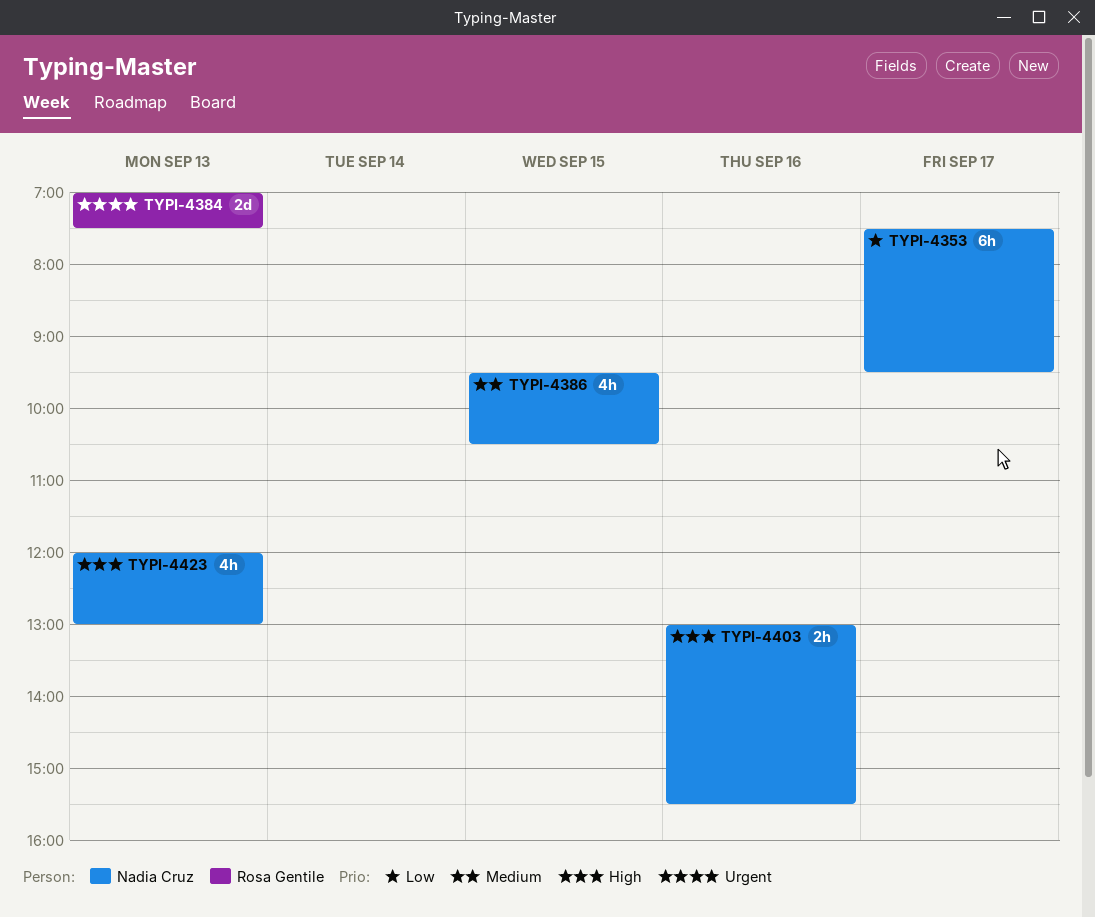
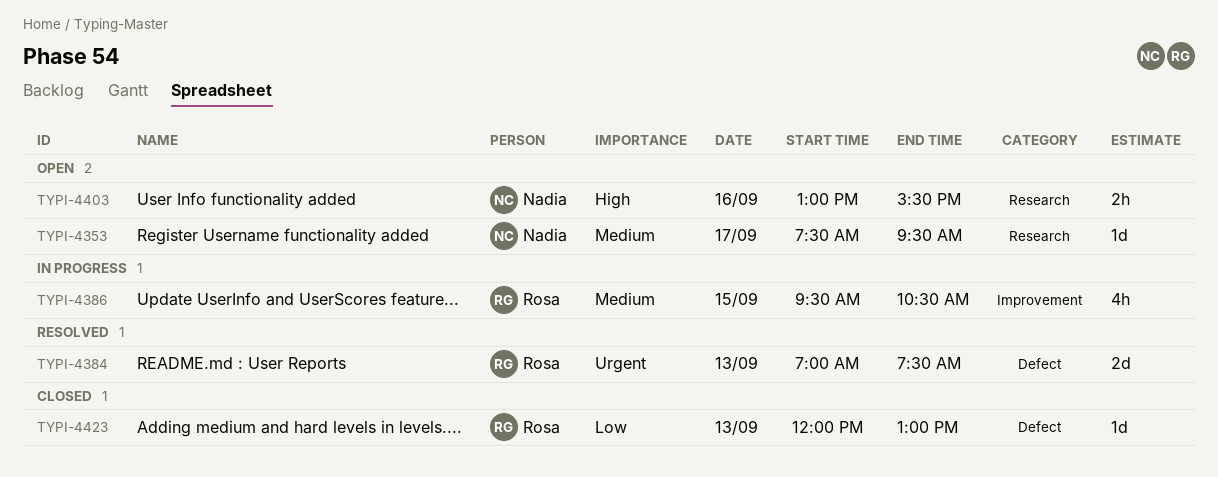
TYPI-4353, priority: Low -> Medium
TYPI-4353, estimate: 6h -> 1d
TYPI-4386, owner: Nadia Cruz -> Rosa Gentile
TYPI-4423, owner: Nadia Cruz -> Rosa Gentile
TYPI-4423, priority: High -> Low
TYPI-4423, estimate: 4h -> 1d

